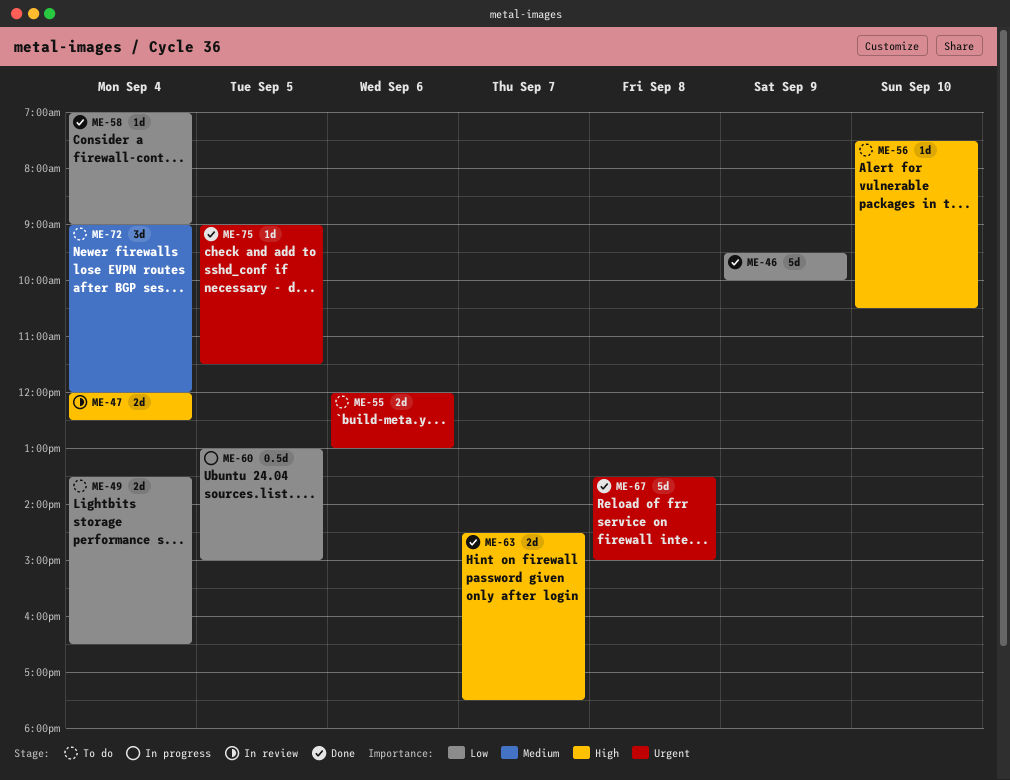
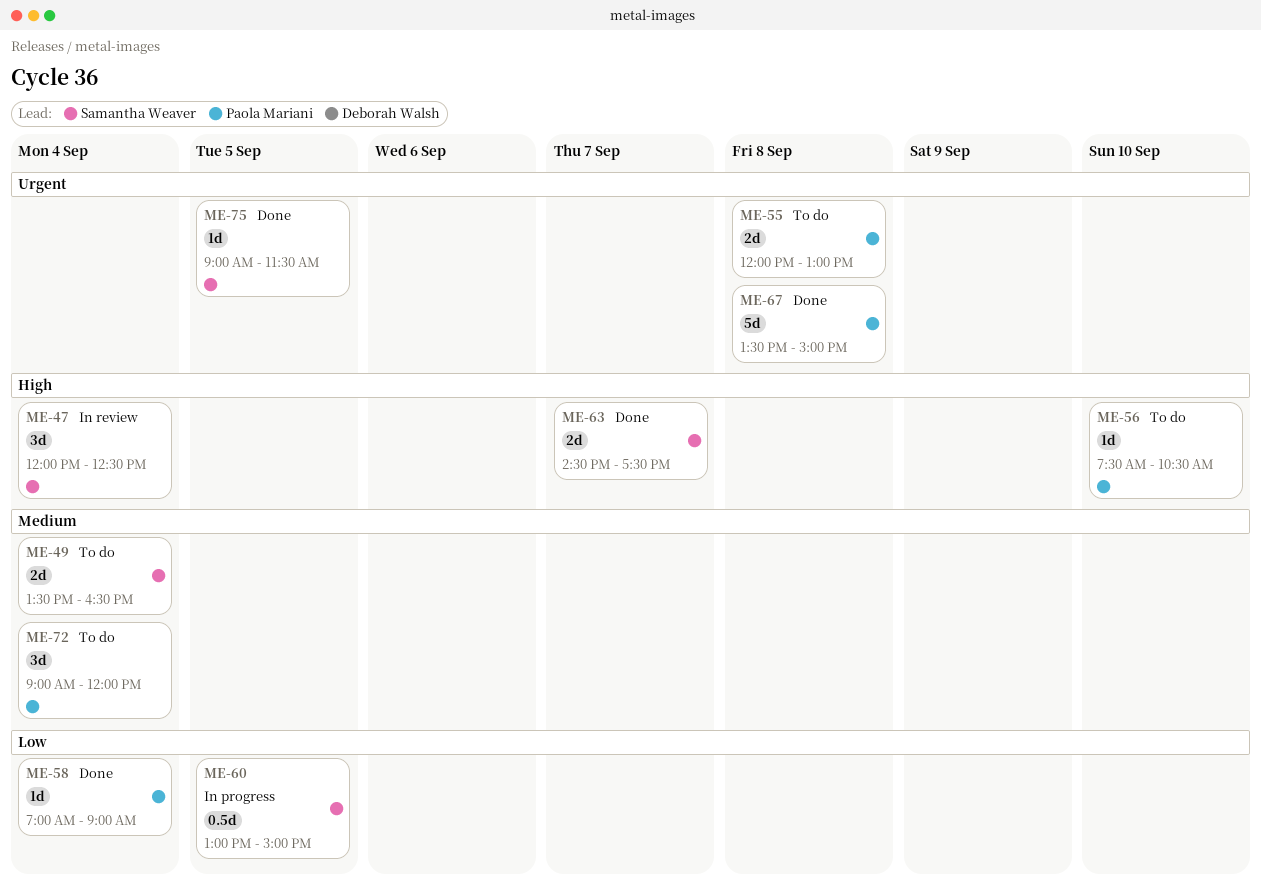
ME-46: present -> none
ME-47, estimate: 2d -> 3d
ME-49, priority: Low -> Medium
ME-55, day: Sep 6 -> Sep 8

